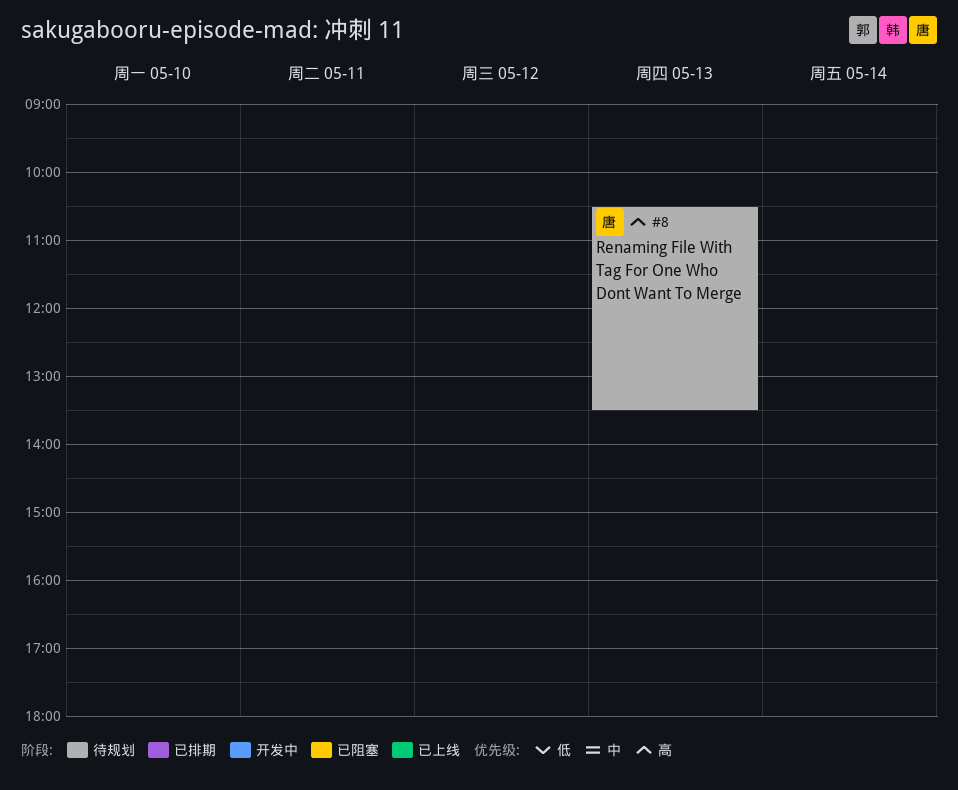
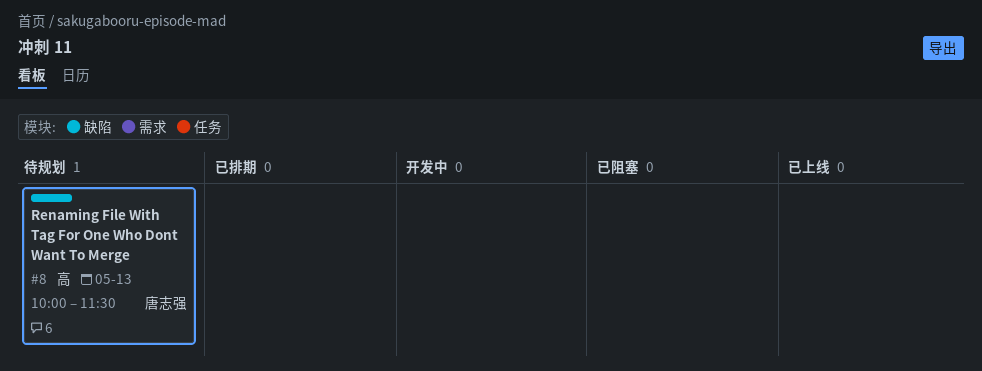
#8, begins: 10:30 -> 10:00
#8, ends: 13:30 -> 11:30

